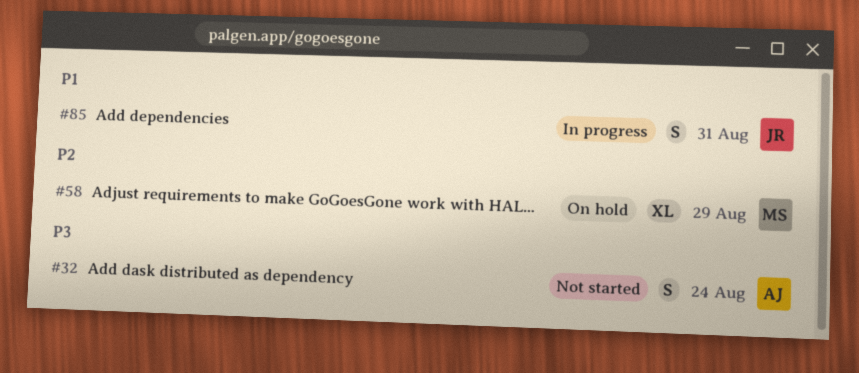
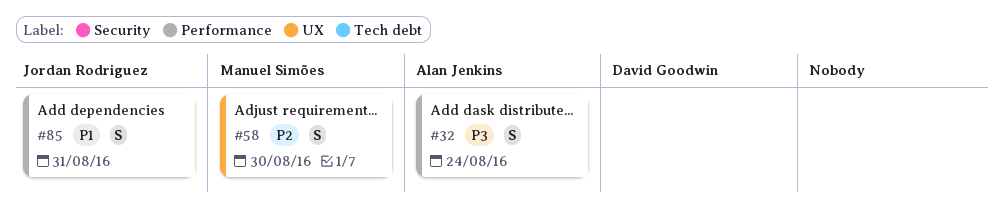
#58, estimate: XL -> S
#58, due: Aug 29 -> Aug 30

